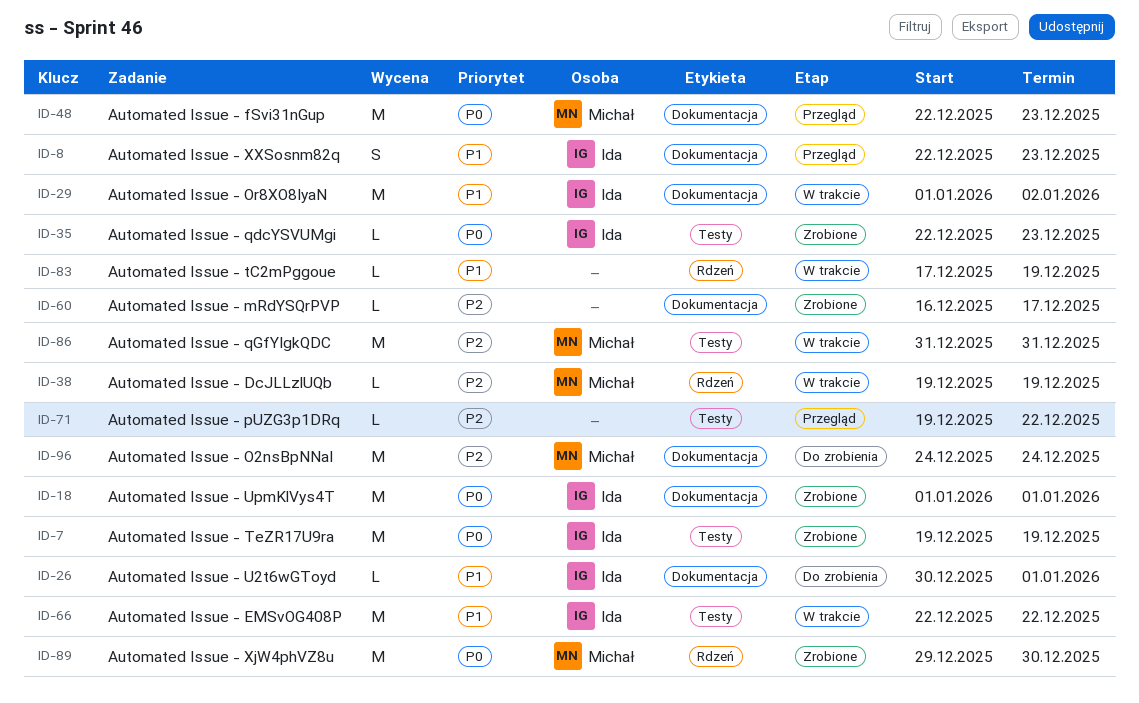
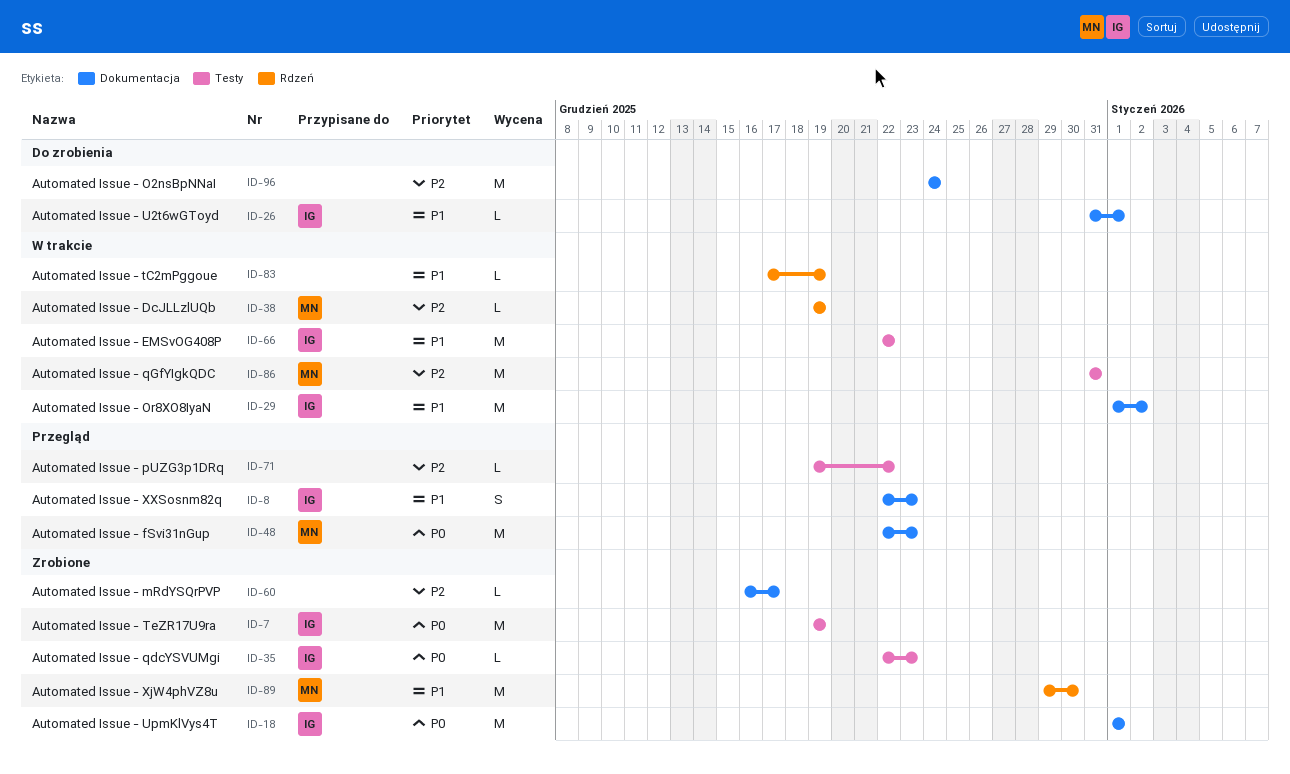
ID-26, start: Dec 30 -> Dec 31
ID-89, priority: P0 -> P1
ID-96, owner: Michał -> none

